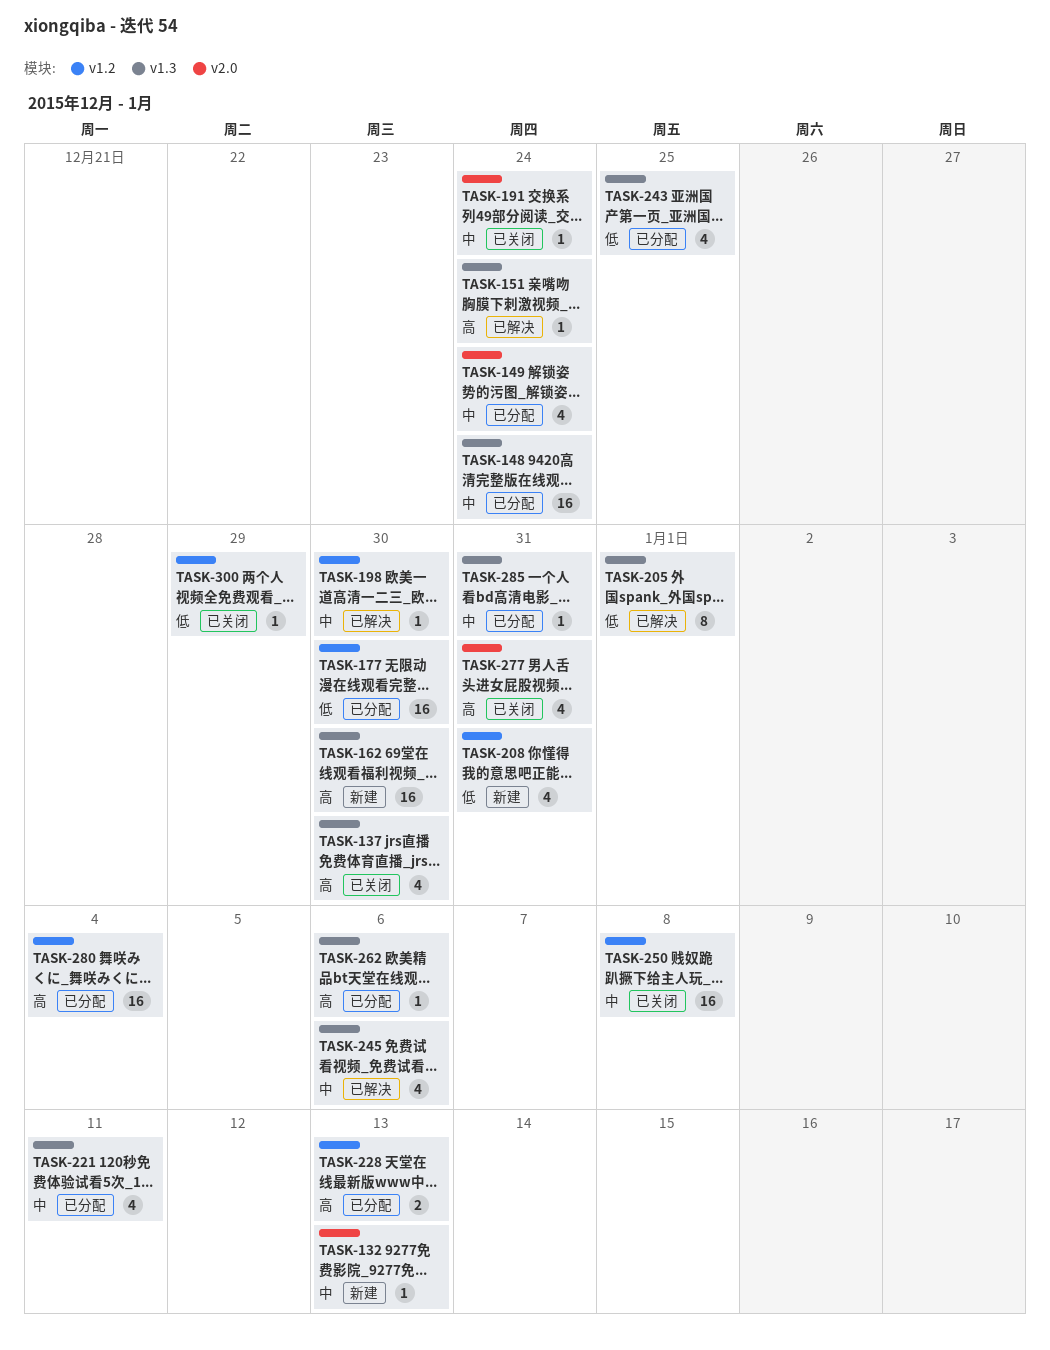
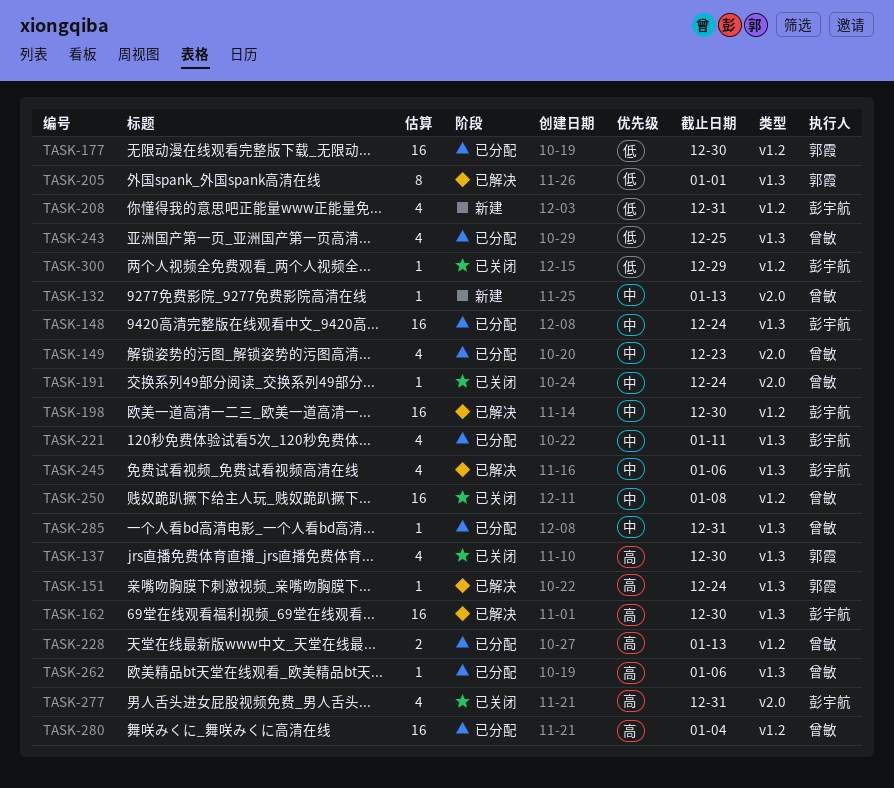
TASK-149, due: Dec 24 -> Dec 23
TASK-162, status: 新建 -> 已解决
TASK-198, estimate: 1 -> 16

